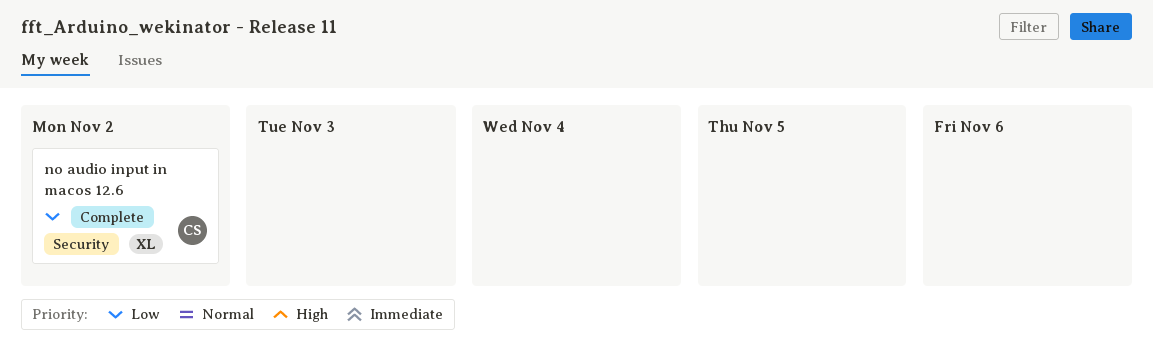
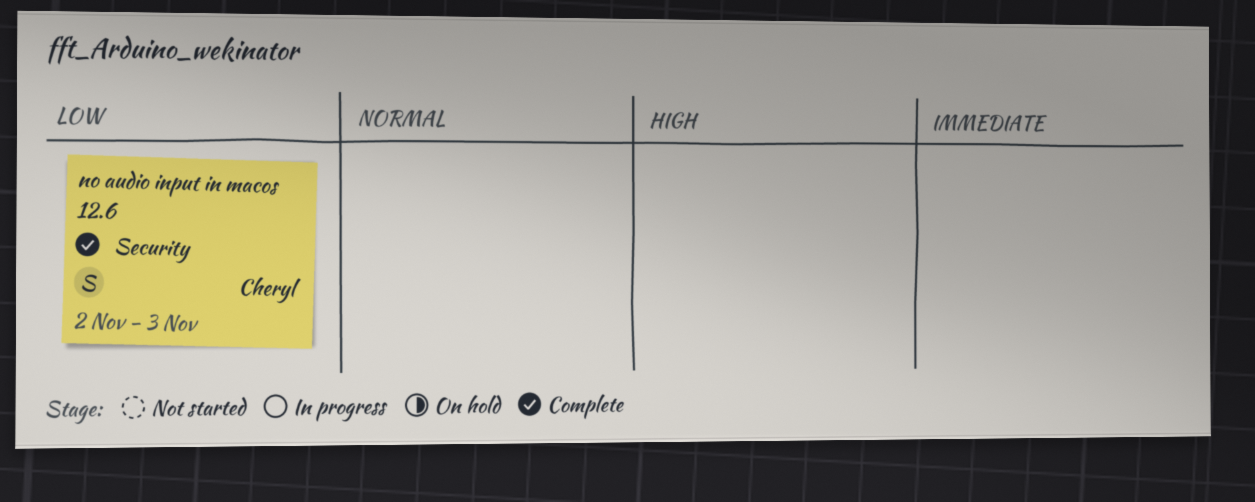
no audio input in macos 12.6, estimate: XL -> S
no audio input in macos 12.6, due: Nov 2 -> Nov 3

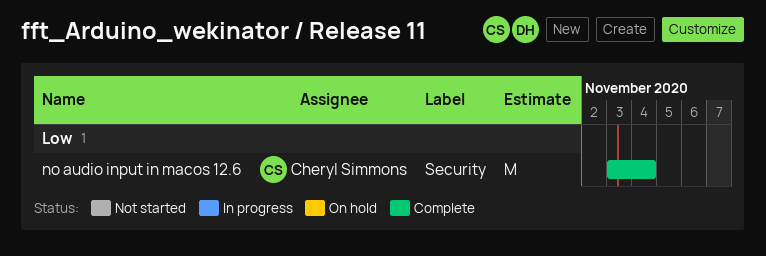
no audio input in macos 12.6, estimate: S -> M
no audio input in macos 12.6, start: Nov 2 -> Nov 3
no audio input in macos 12.6, due: Nov 3 -> Nov 4

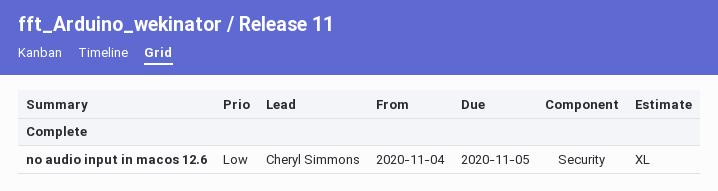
no audio input in macos 12.6, estimate: M -> XL
no audio input in macos 12.6, start: Nov 3 -> Nov 4
no audio input in macos 12.6, due: Nov 4 -> Nov 5

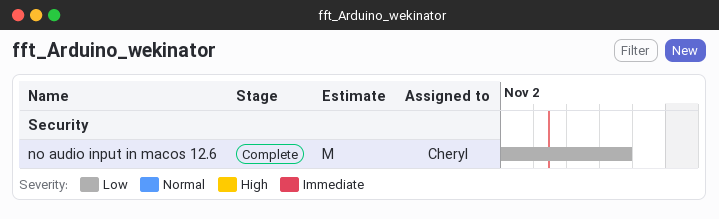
no audio input in macos 12.6, estimate: XL -> M
no audio input in macos 12.6, start: Nov 4 -> Nov 2

